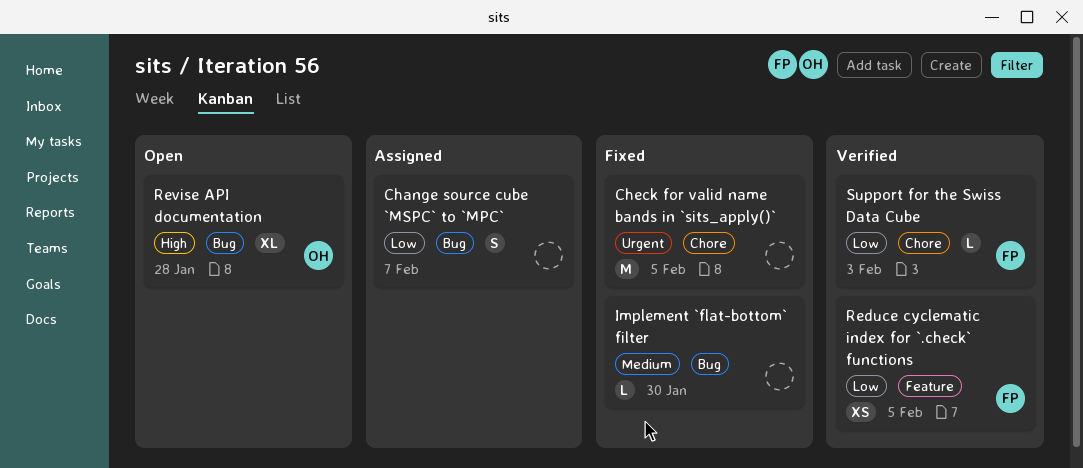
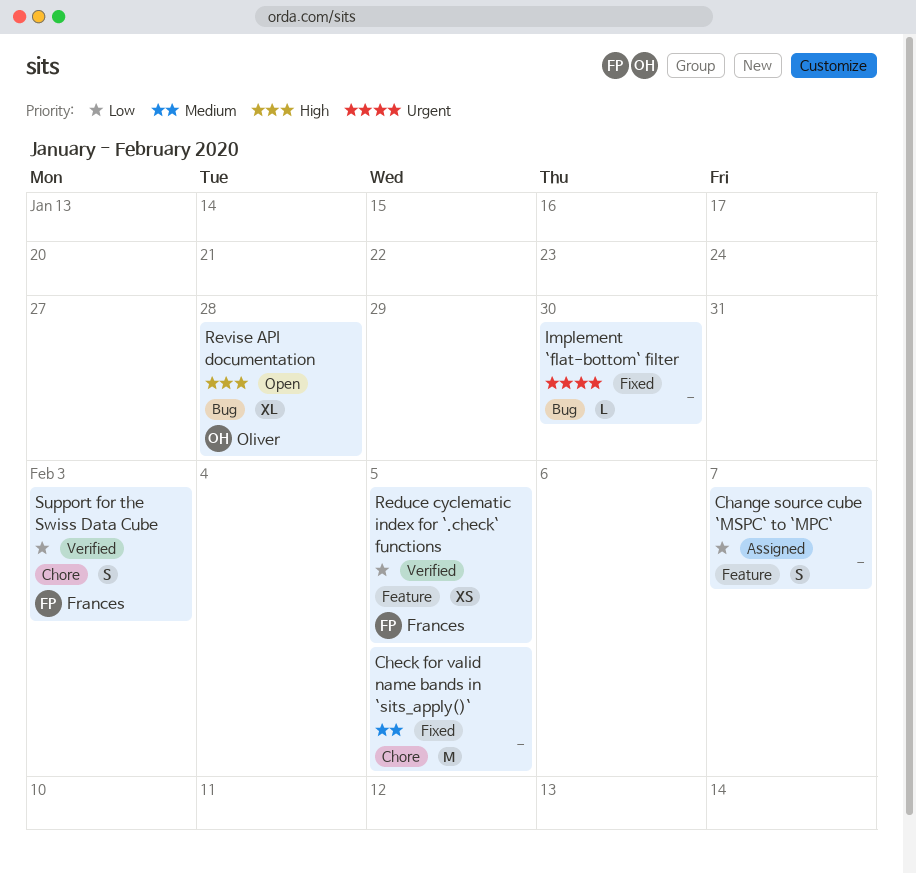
Change source cube `MSPC` to `MPC`, label: Bug -> Feature
Check for valid name bands in `sits_apply()`, priority: Urgent -> Medium
Implement `flat-bottom` filter, priority: Medium -> Urgent
Support for the Swiss Data Cube, estimate: L -> S

